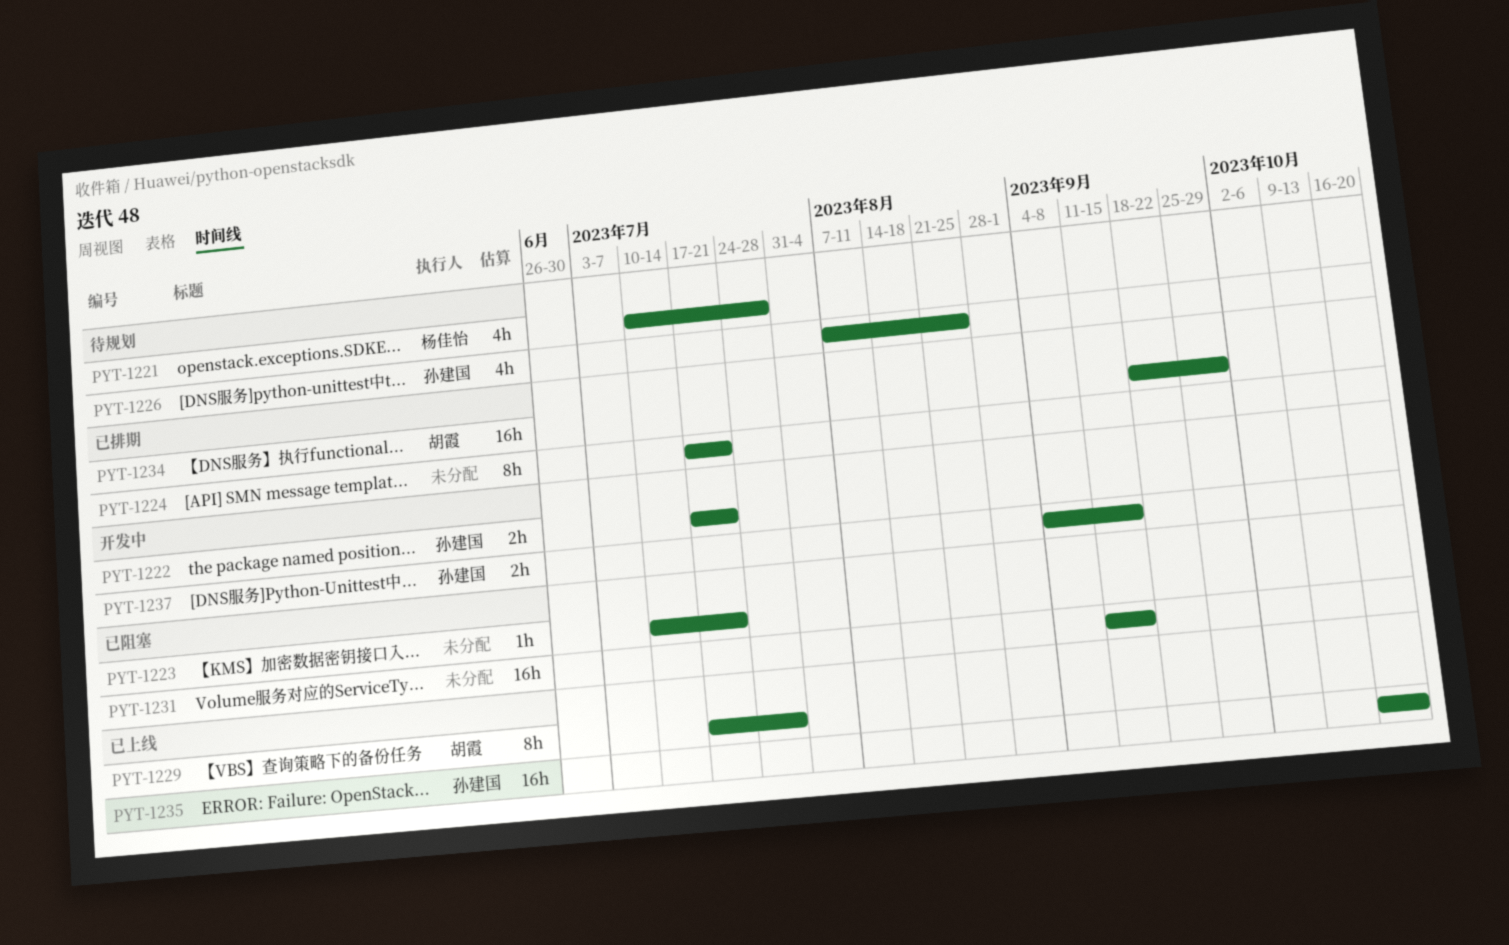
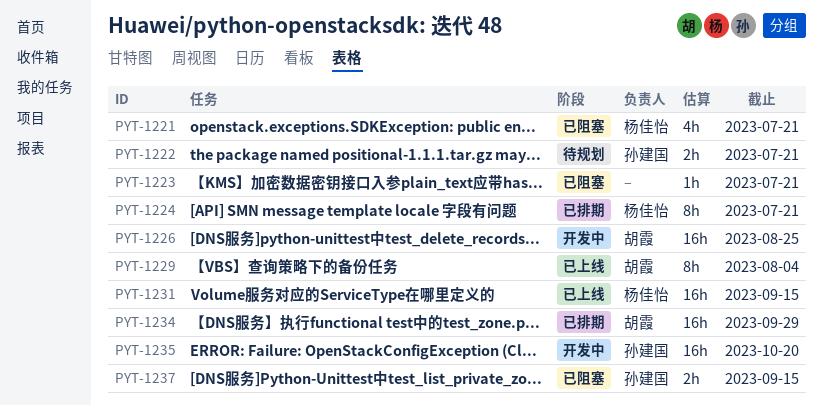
PYT-1221, status: 待规划 -> 已阻塞
PYT-1221, due: Jul 28 -> Jul 21
PYT-1222, status: 开发中 -> 待规划
PYT-1224, owner: none -> 杨佳怡
PYT-1226, status: 待规划 -> 开发中
PYT-1226, owner: 孙建国 -> 胡霞
PYT-1226, estimate: 4h -> 16h
PYT-1229, due: Jul 28 -> Aug 4
PYT-1231, status: 已阻塞 -> 已上线
PYT-1231, owner: none -> 杨佳怡
PYT-1235, status: 已上线 -> 开发中
PYT-1237, status: 开发中 -> 已阻塞

